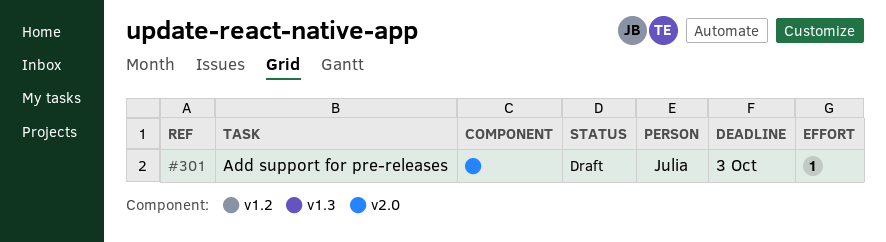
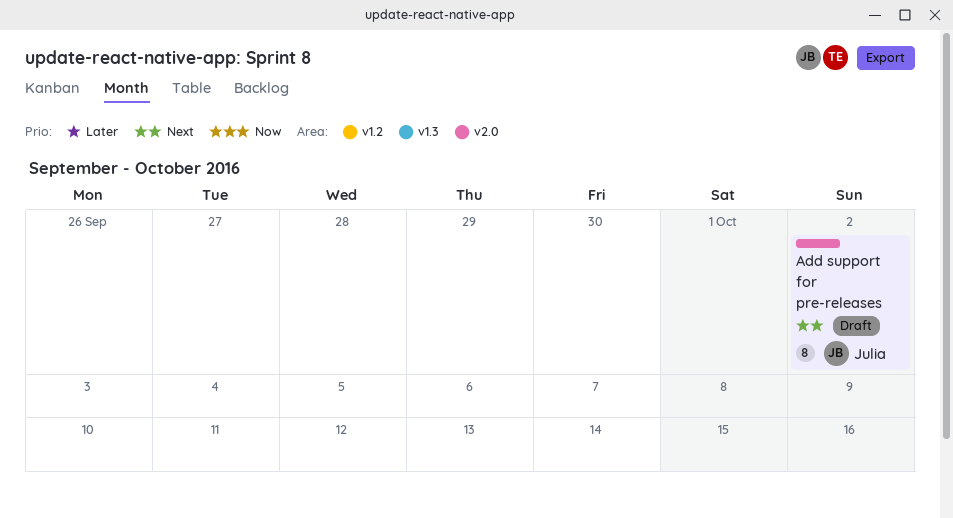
Add support for pre-releases, estimate: 1 -> 8
Add support for pre-releases, due: Oct 3 -> Oct 2

